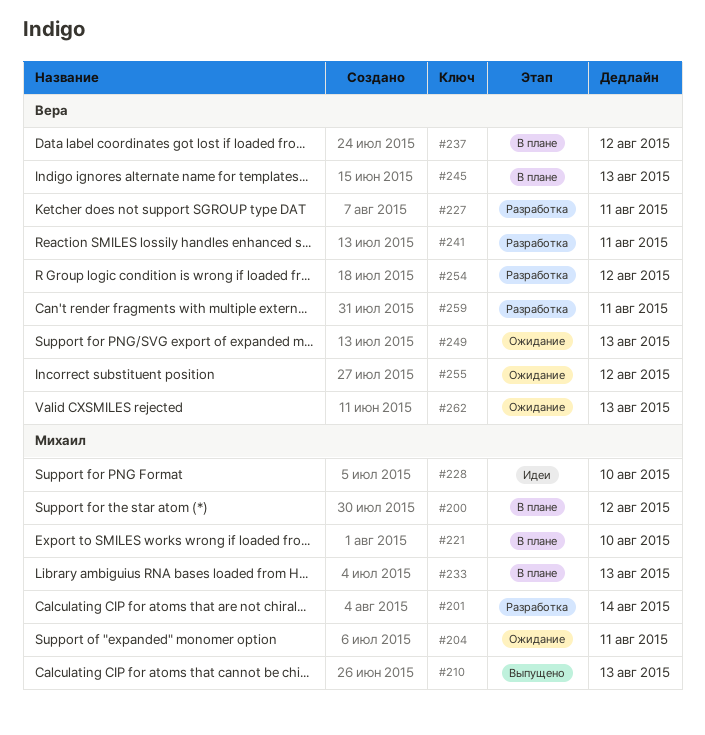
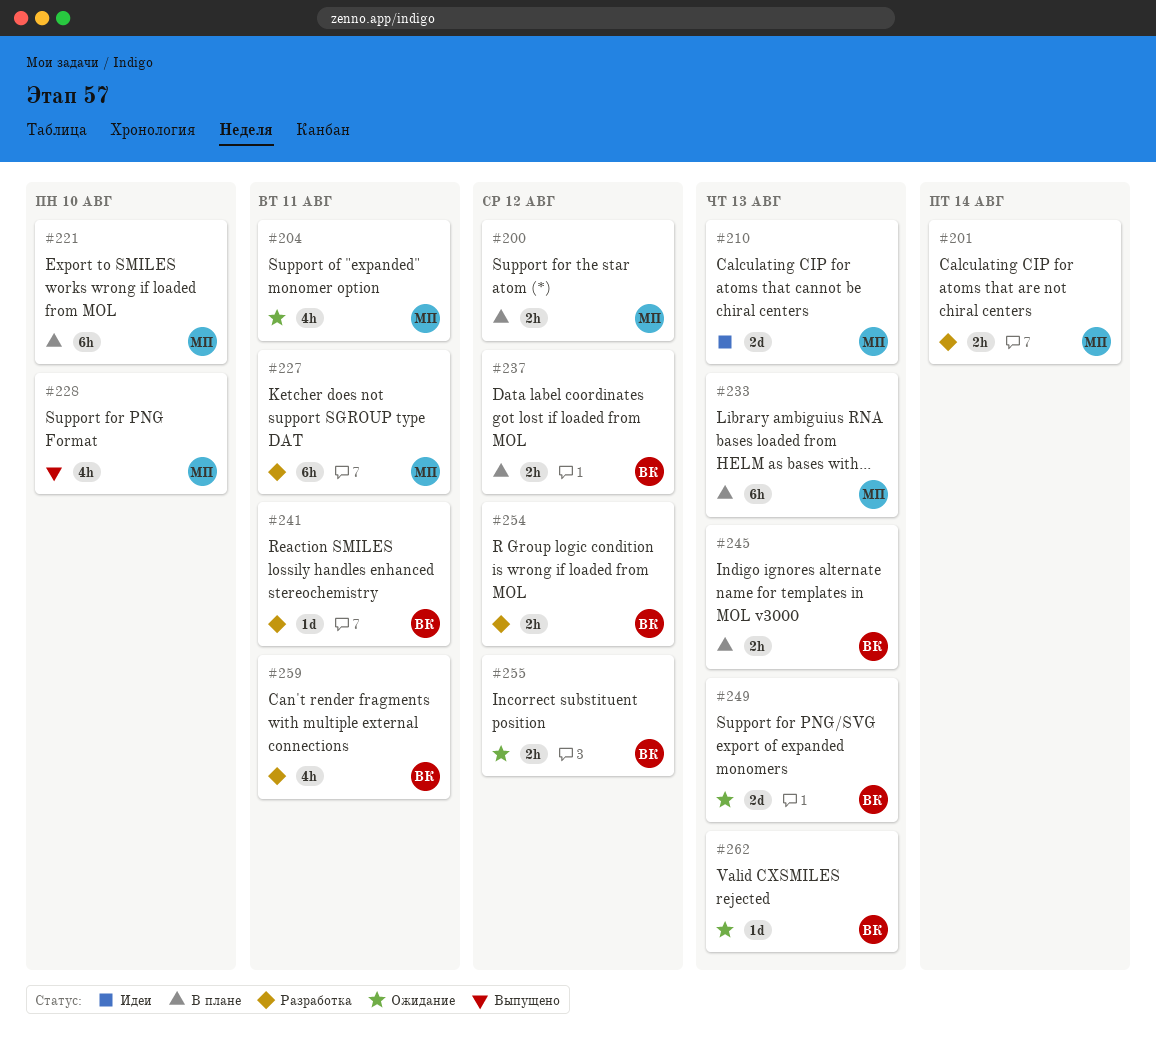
#210, status: Выпущено -> Идеи
#227, owner: Вера -> Михаил
#228, status: Идеи -> Выпущено

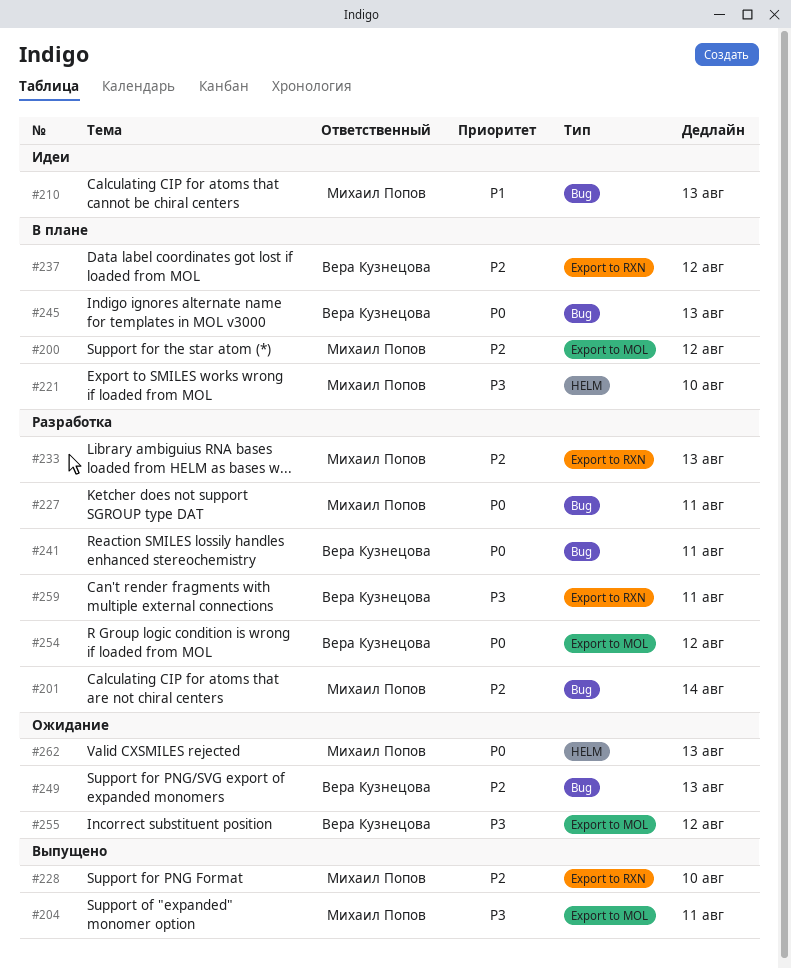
#204, status: Ожидание -> Выпущено
#233, status: В плане -> Разработка
#262, owner: Вера Кузнецова -> Михаил Попов

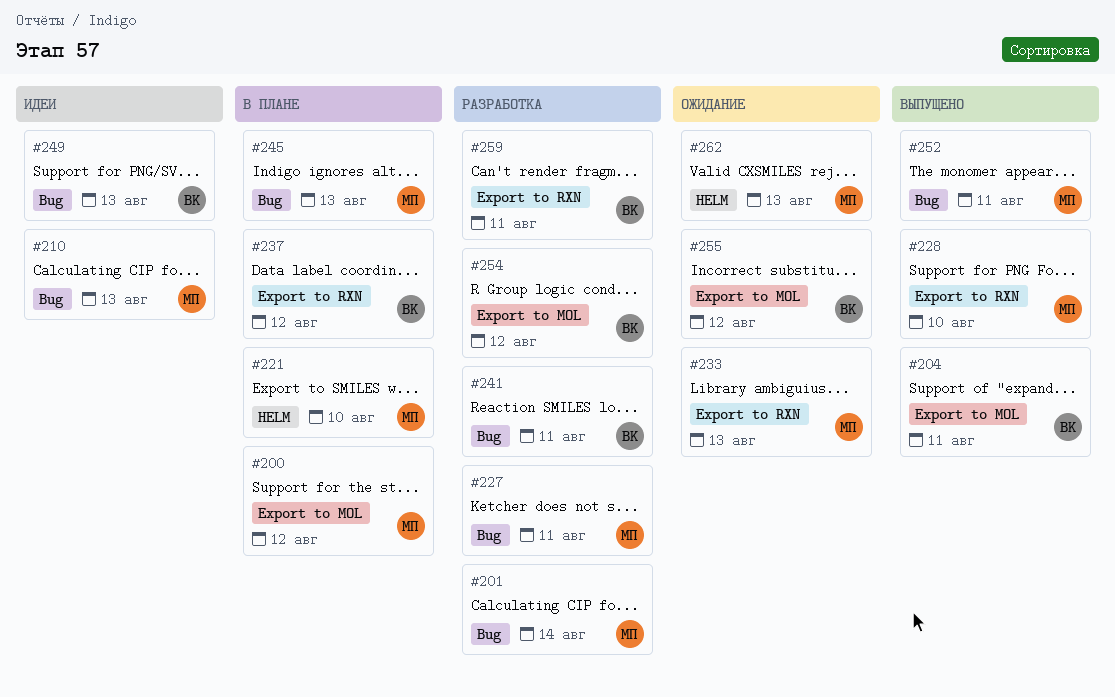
#204, owner: Михаил Попов -> Вера Кузнецова
#233, status: Разработка -> Ожидание
#245, owner: Вера Кузнецова -> Михаил Попов
#249, status: Ожидание -> Идеи
#252: none -> present

